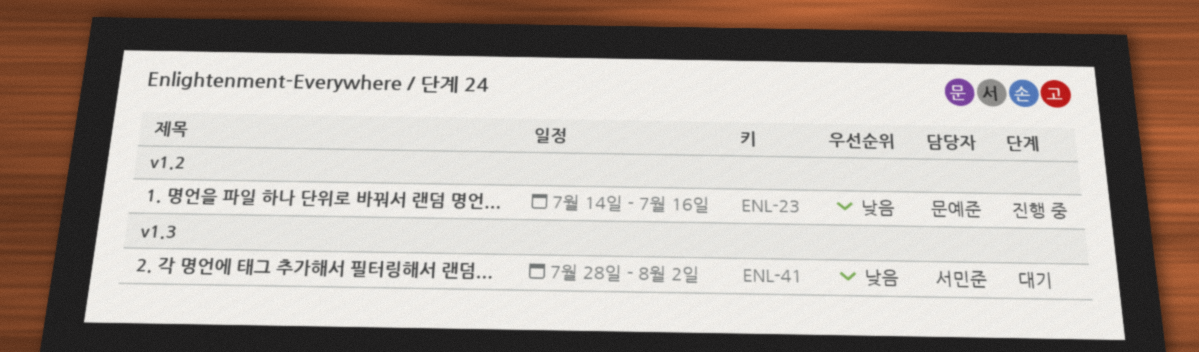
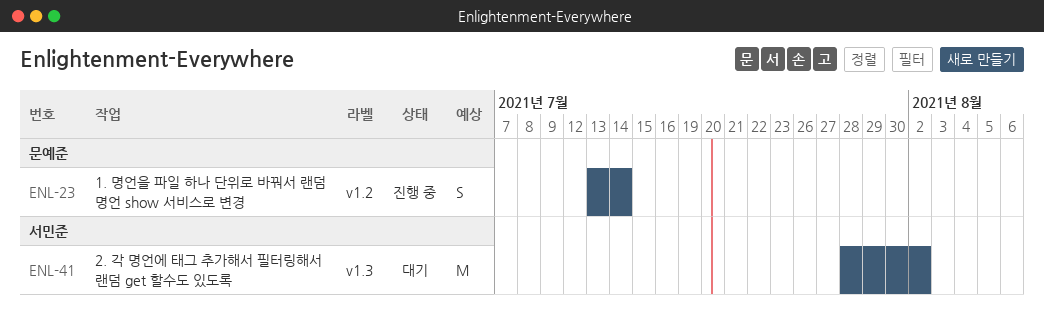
ENL-23, start: Jul 14 -> Jul 13
ENL-23, due: Jul 16 -> Jul 14

